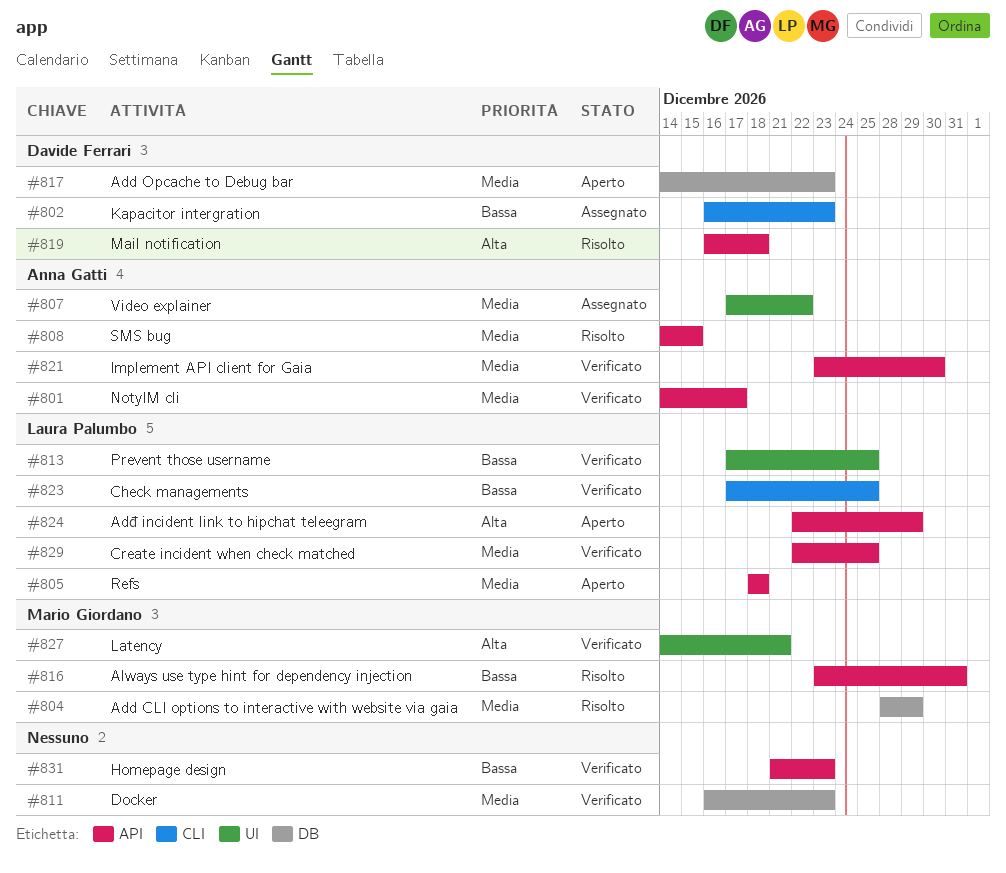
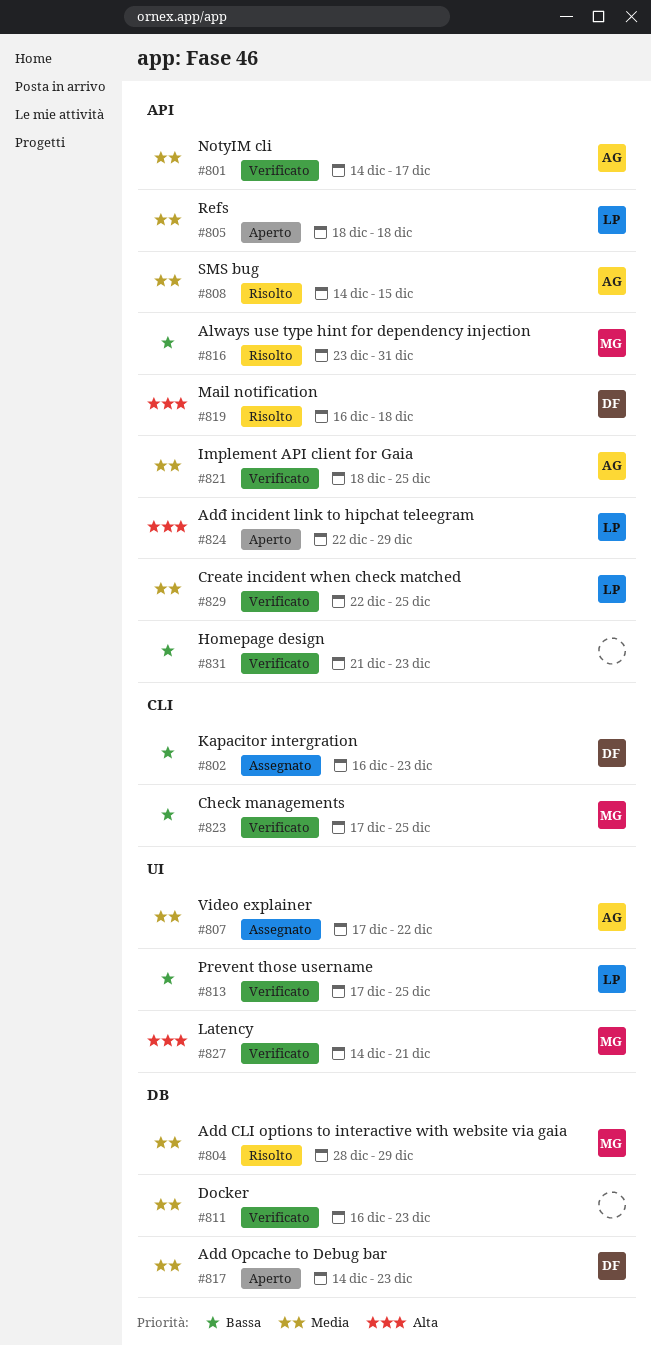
#821, start: Dec 23 -> Dec 18
#821, due: Dec 30 -> Dec 25
#823, owner: Laura Palumbo -> Mario Giordano

